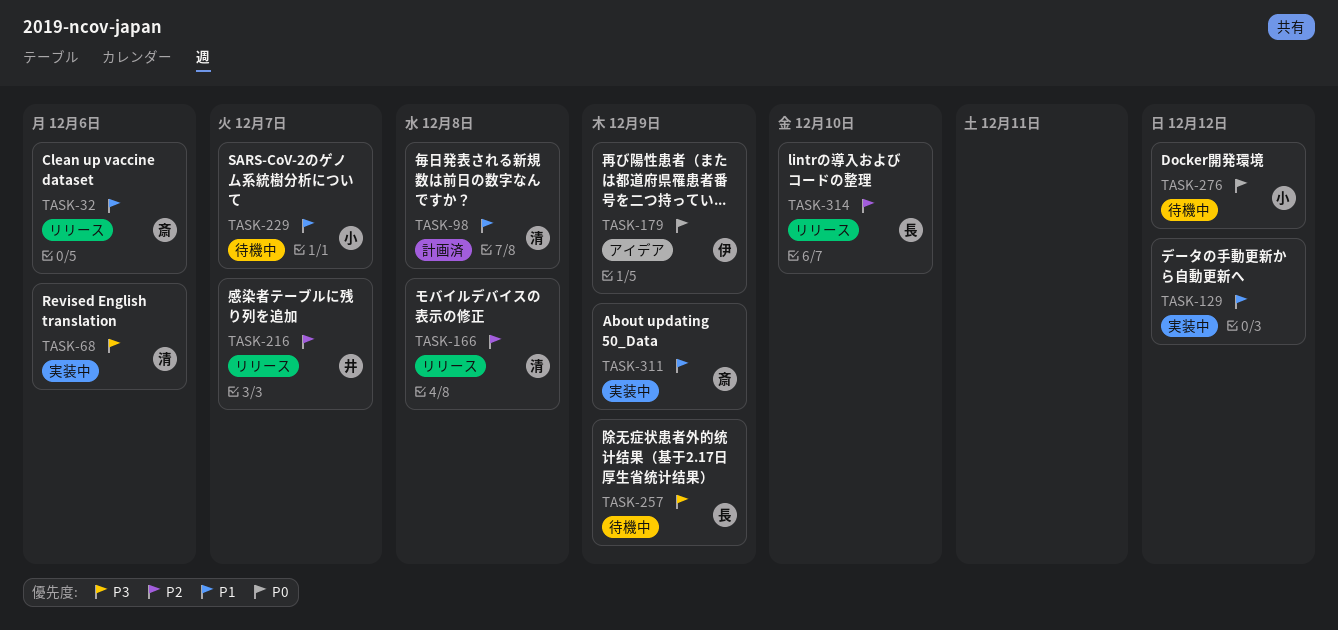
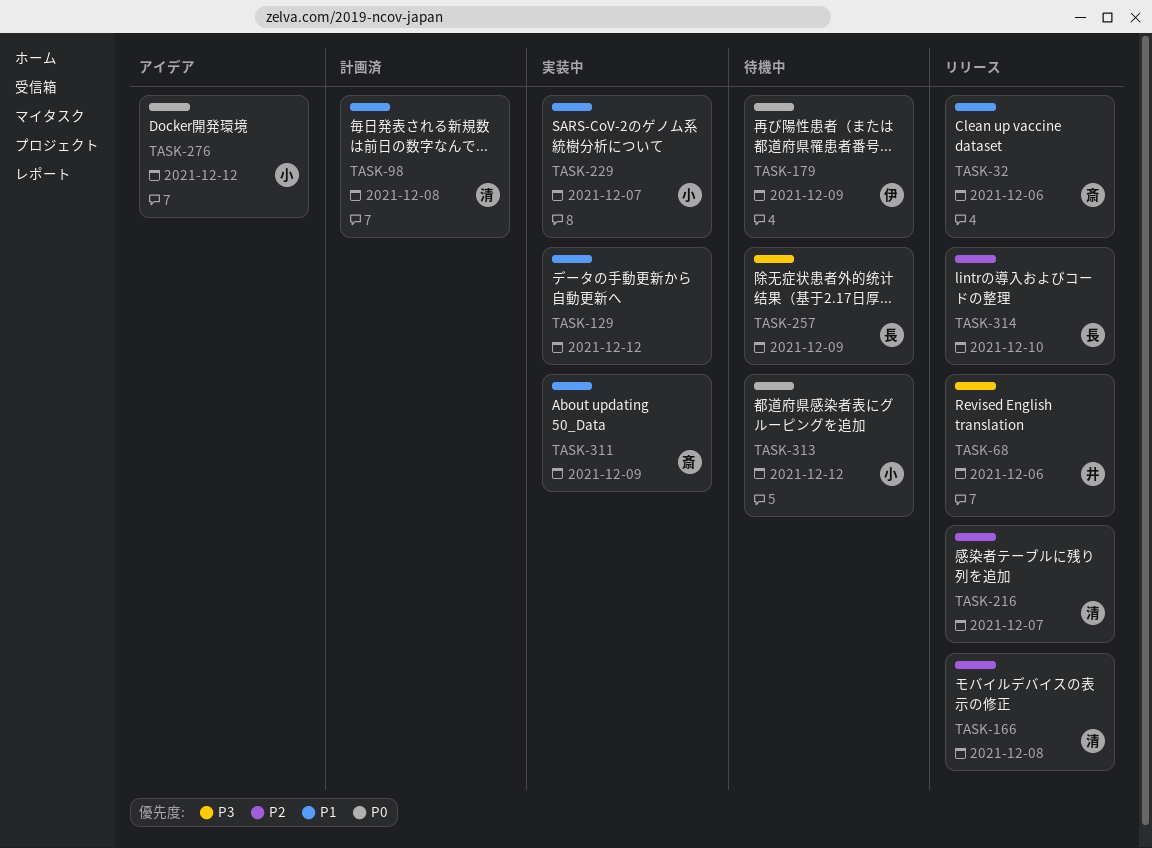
TASK-68, status: 実装中 -> リリース
TASK-68, owner: 清 -> 井
TASK-179, status: アイデア -> 待機中
TASK-216, owner: 井 -> 清
TASK-229, status: 待機中 -> 実装中
TASK-276, status: 待機中 -> アイデア
TASK-313: none -> present

